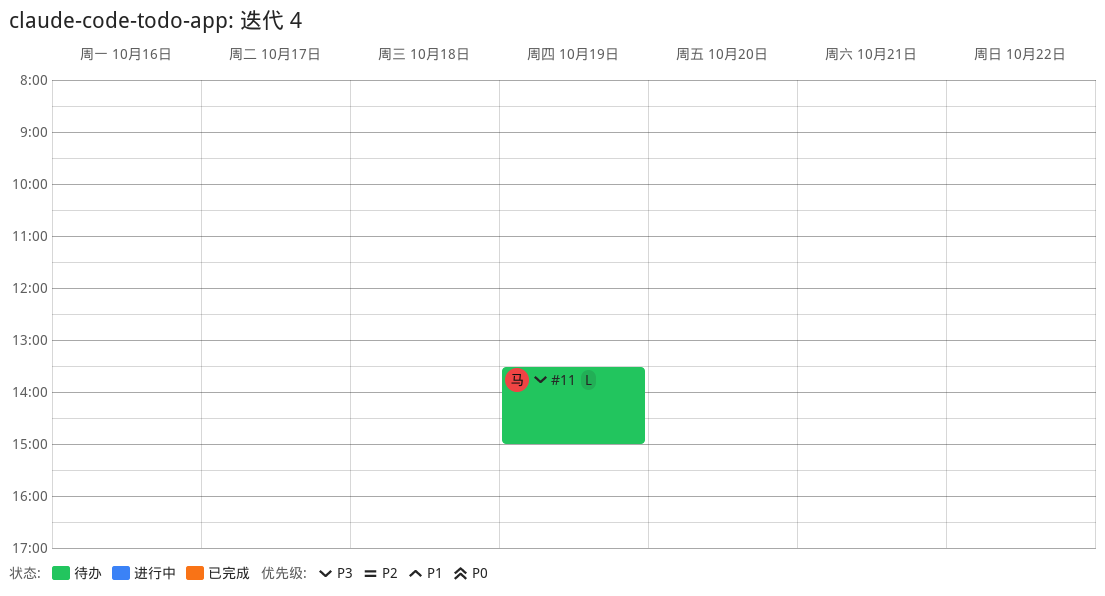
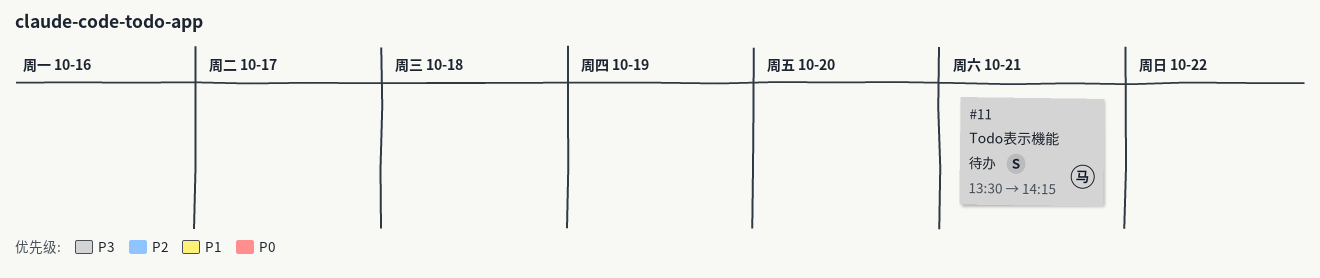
#11, estimate: L -> S
#11, day: Oct 19 -> Oct 21
#11, ends: 15:00 -> 14:15

